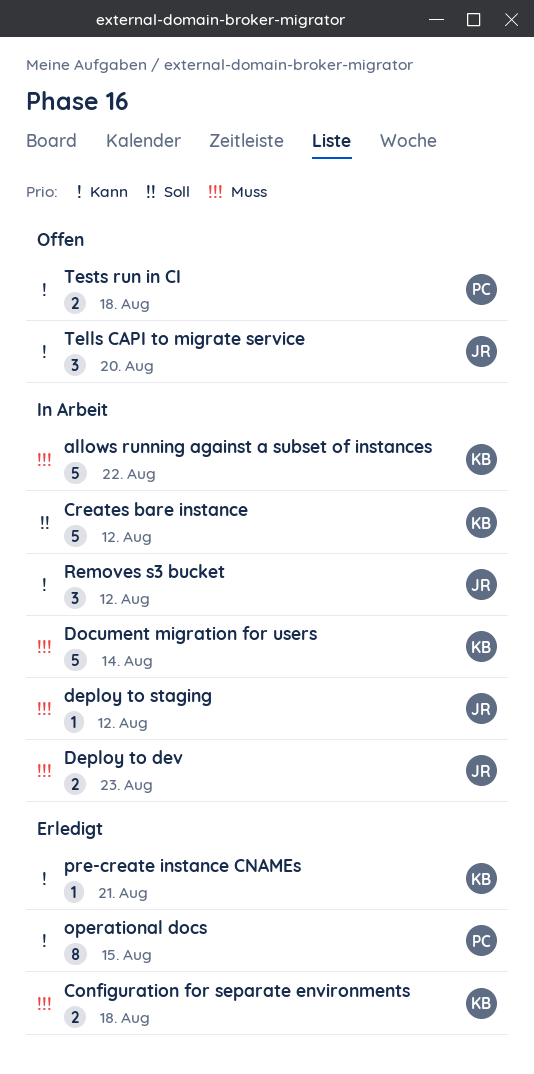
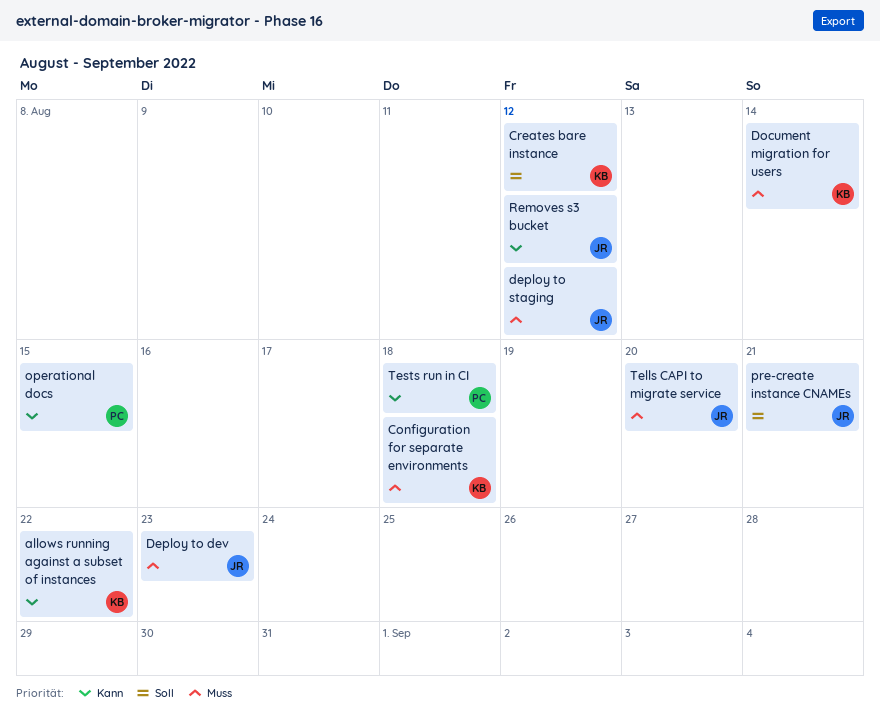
allows running against a subset of instances, priority: Muss -> Kann
pre-create instance CNAMEs, owner: KB -> JR
pre-create instance CNAMEs, priority: Kann -> Soll
Tells CAPI to migrate service, priority: Kann -> Muss

